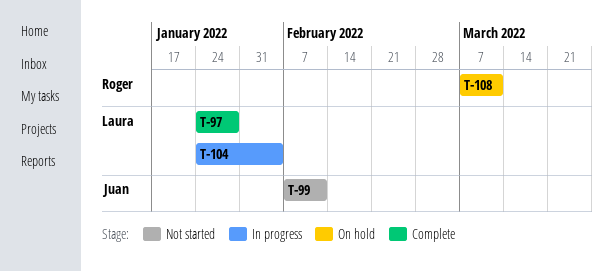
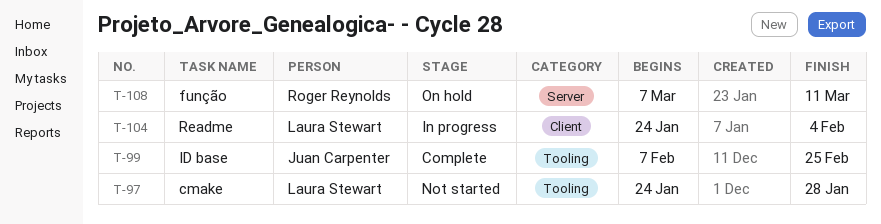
T-97, status: Complete -> Not started
T-99, status: Not started -> Complete
T-99, due: Feb 11 -> Feb 25

